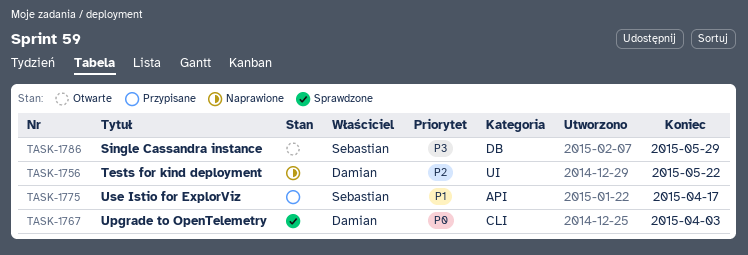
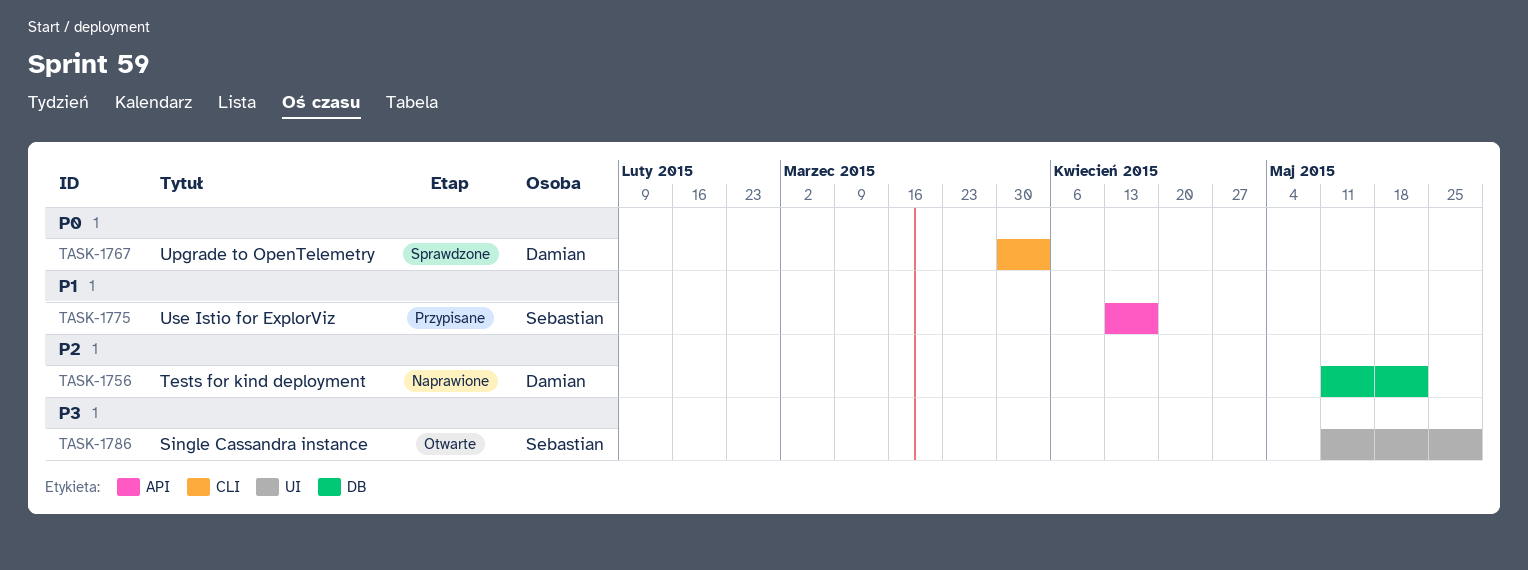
TASK-1756, label: UI -> DB
TASK-1786, label: DB -> UI

